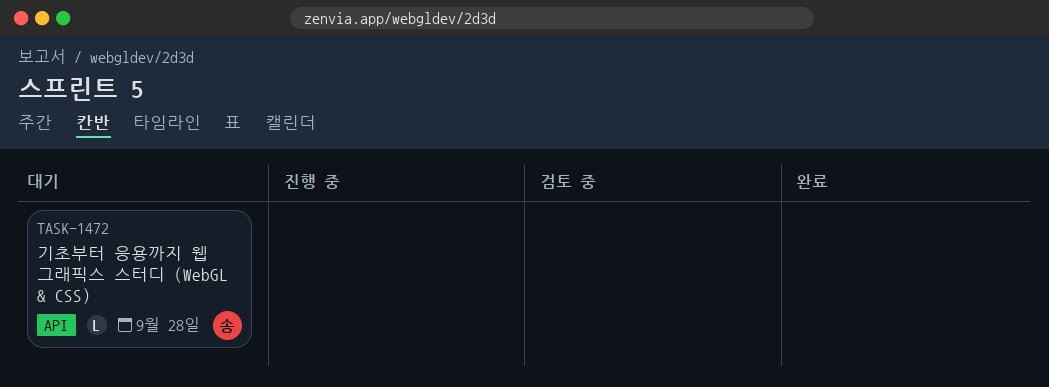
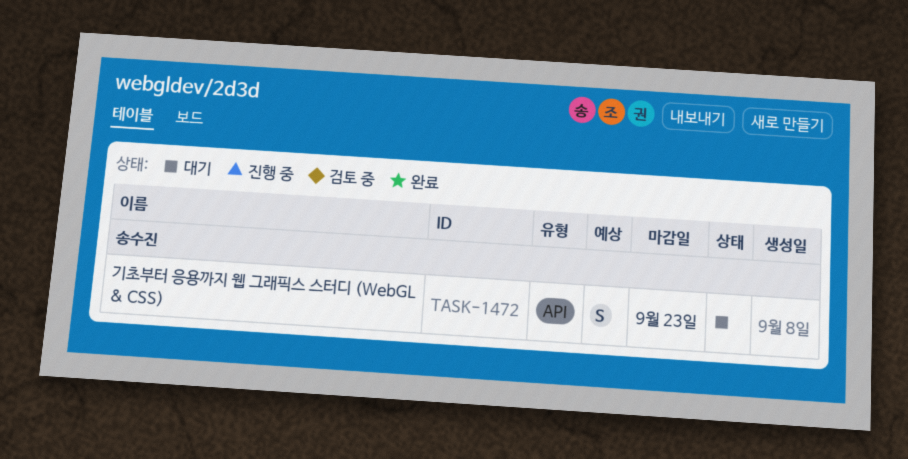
TASK-1472, estimate: L -> S
TASK-1472, due: Sep 28 -> Sep 23

